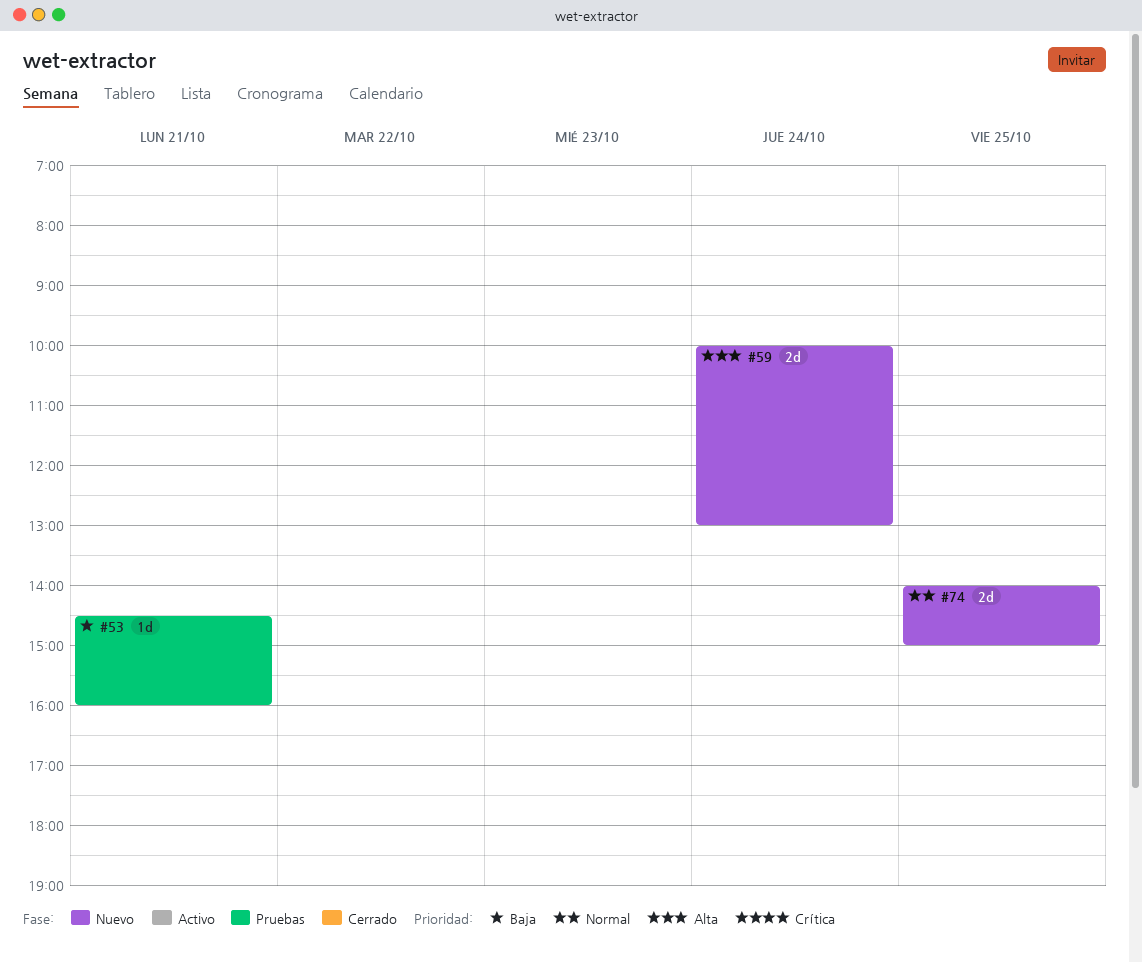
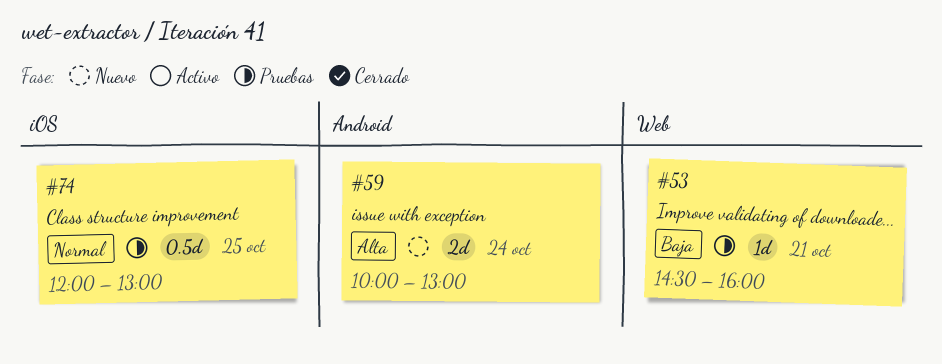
#74, status: Nuevo -> Pruebas
#74, estimate: 2d -> 0.5d
#74, begins: 14:00 -> 12:00
#74, ends: 15:00 -> 13:00

